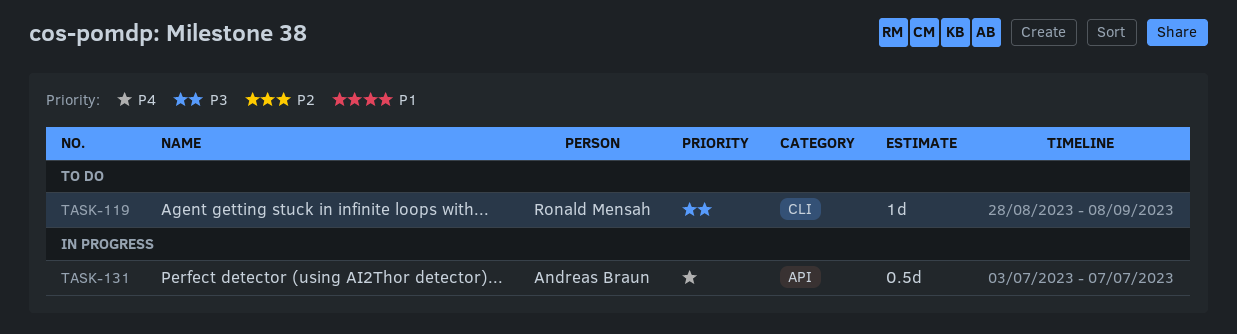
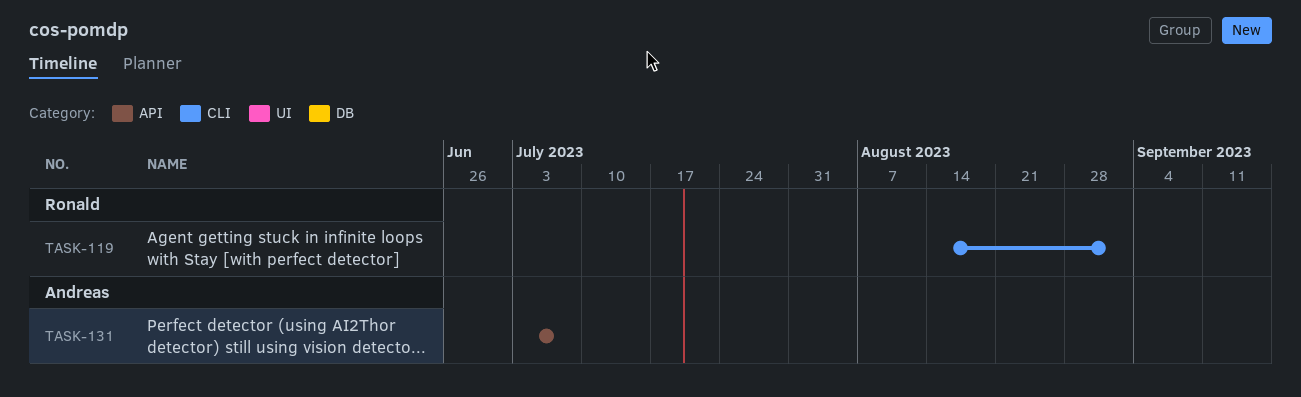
TASK-119, start: Aug 28 -> Aug 14
TASK-119, due: Sep 8 -> Sep 1

